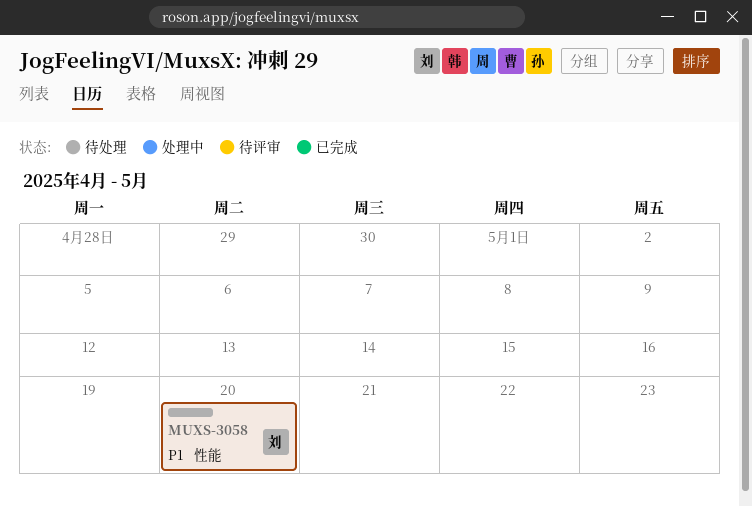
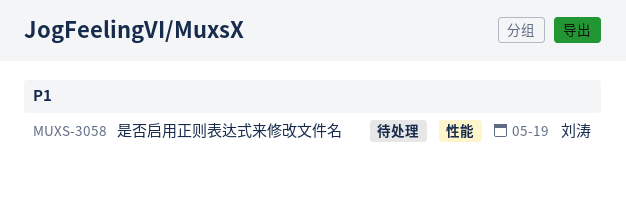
MUXS-3058, due: May 20 -> May 19

